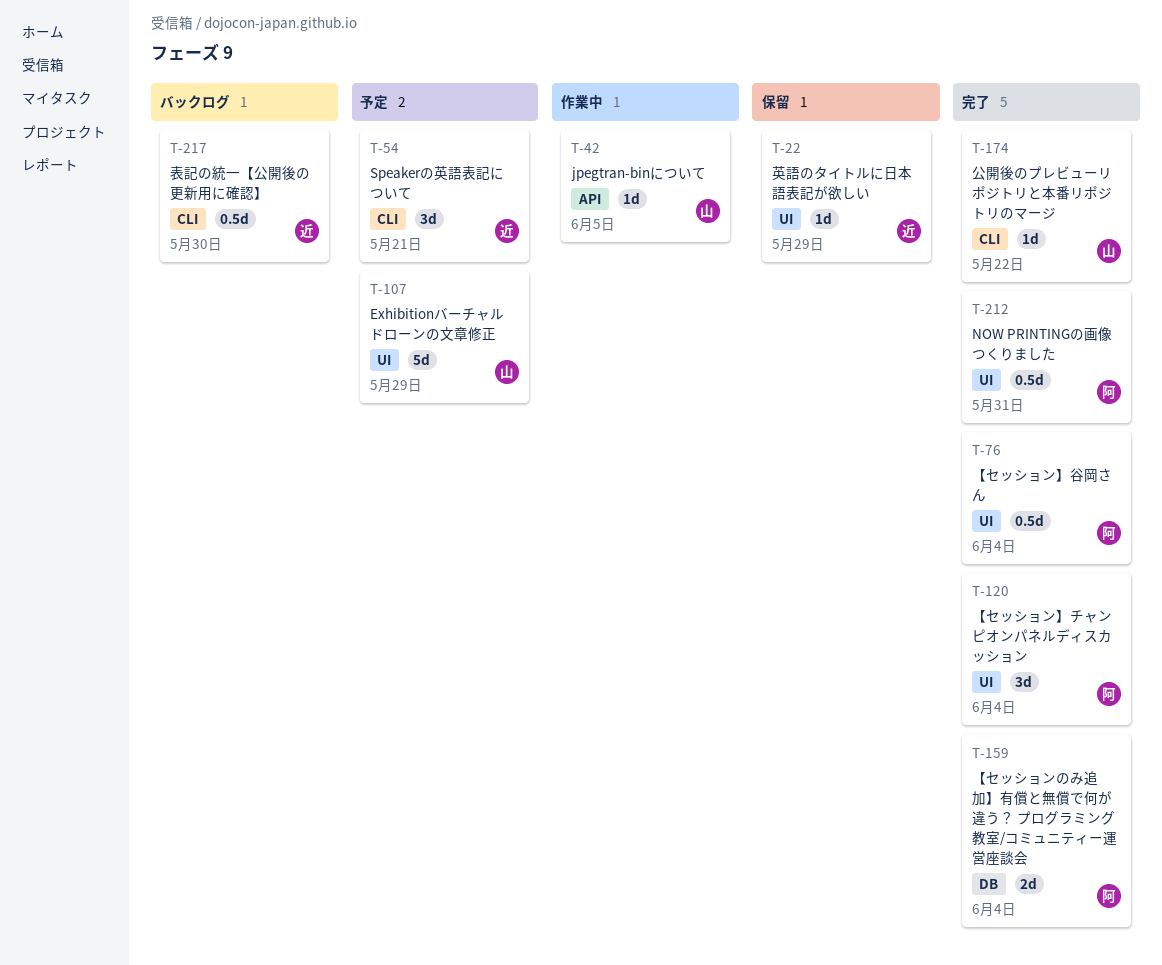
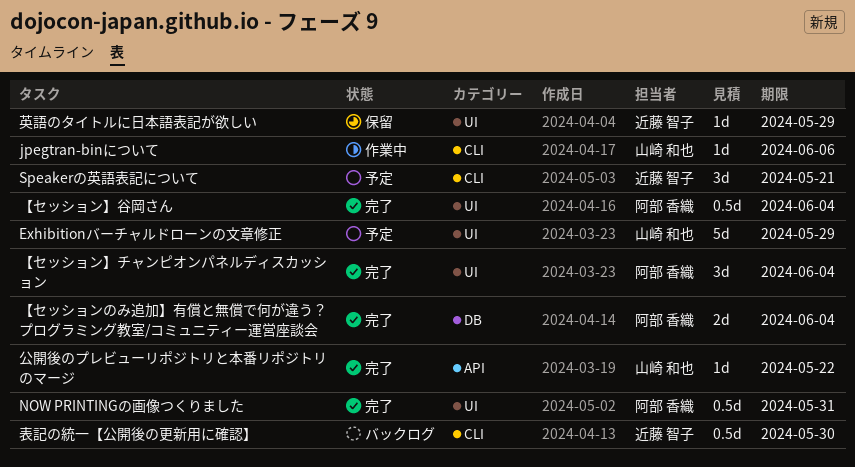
jpegtran-binについて, label: API -> CLI
jpegtran-binについて, due: Jun 5 -> Jun 6
公開後のプレビューリポジトリと本番リポジトリのマージ, label: CLI -> API

